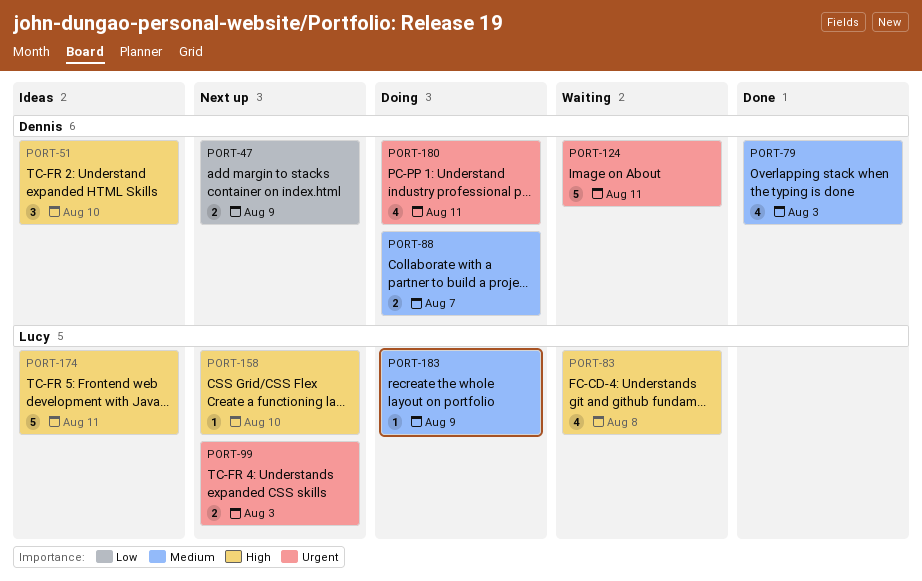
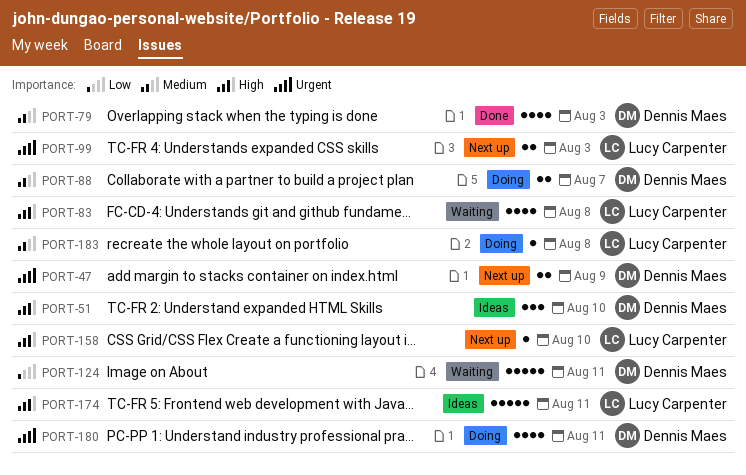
PORT-47, priority: Low -> Urgent
PORT-124, priority: Urgent -> Low
PORT-183, due: Aug 9 -> Aug 8

